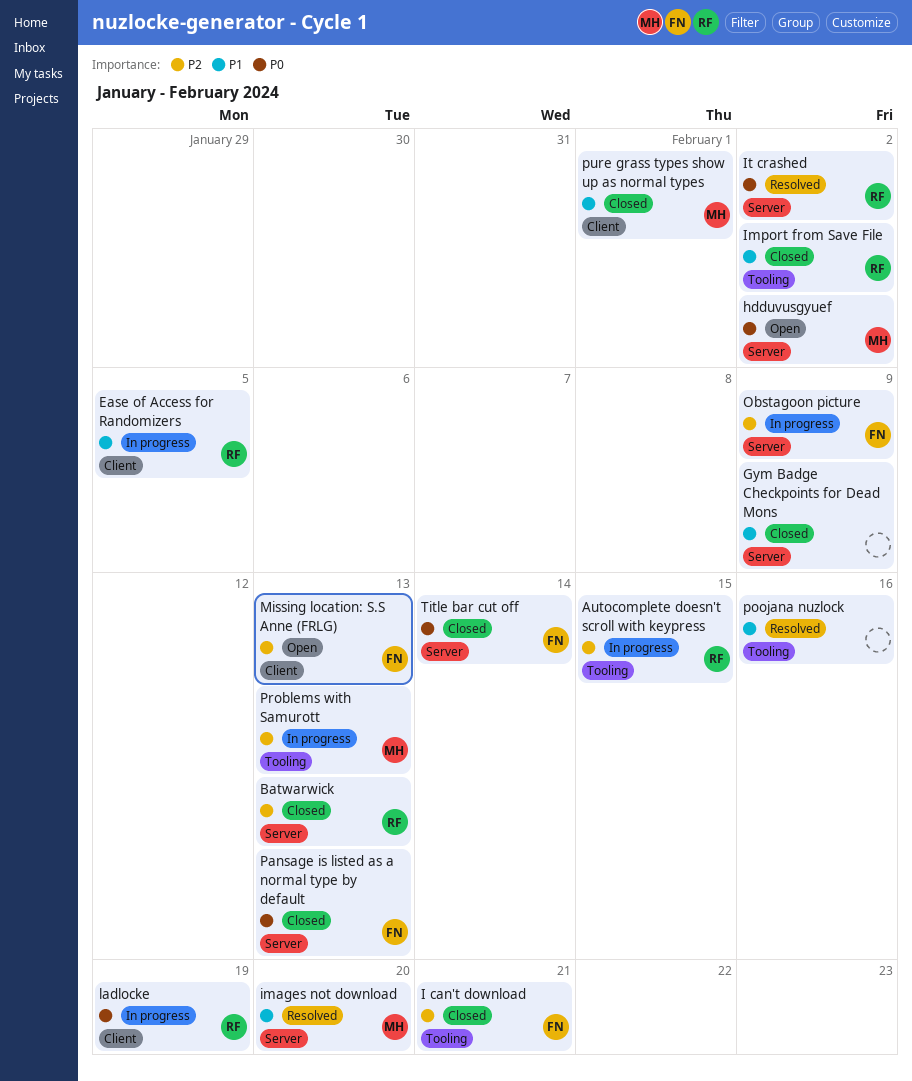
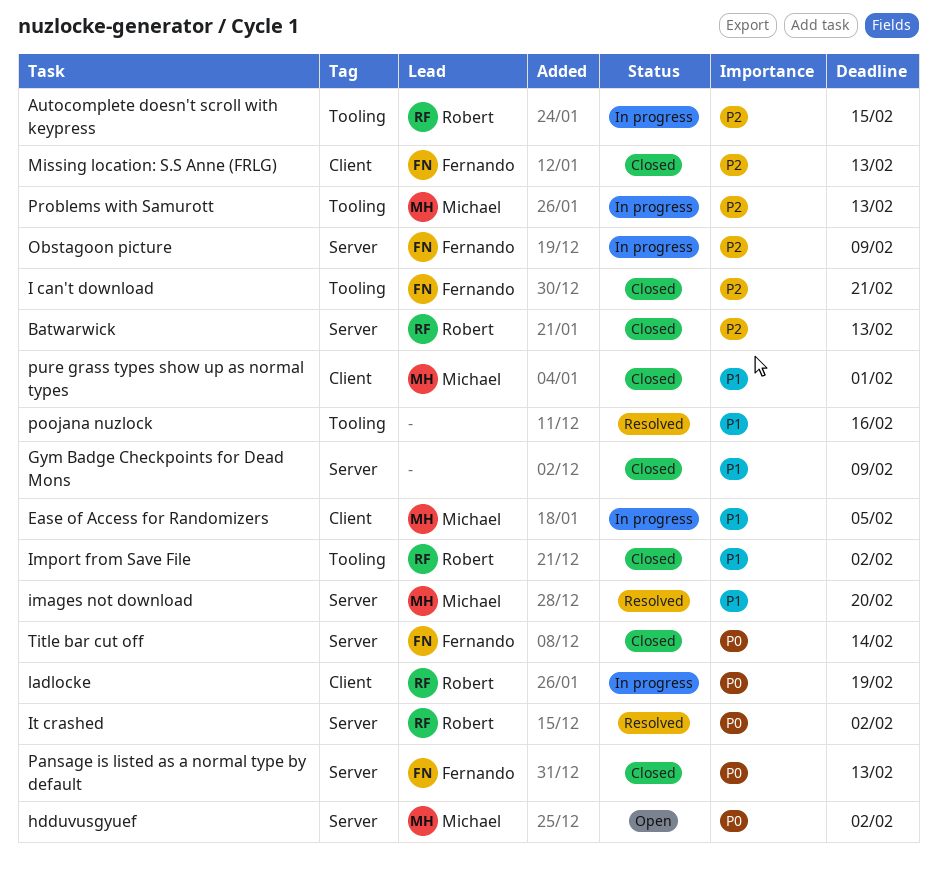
Ease of Access for Randomizers, owner: Robert -> Michael
Missing location: S.S Anne (FRLG), status: Open -> Closed

